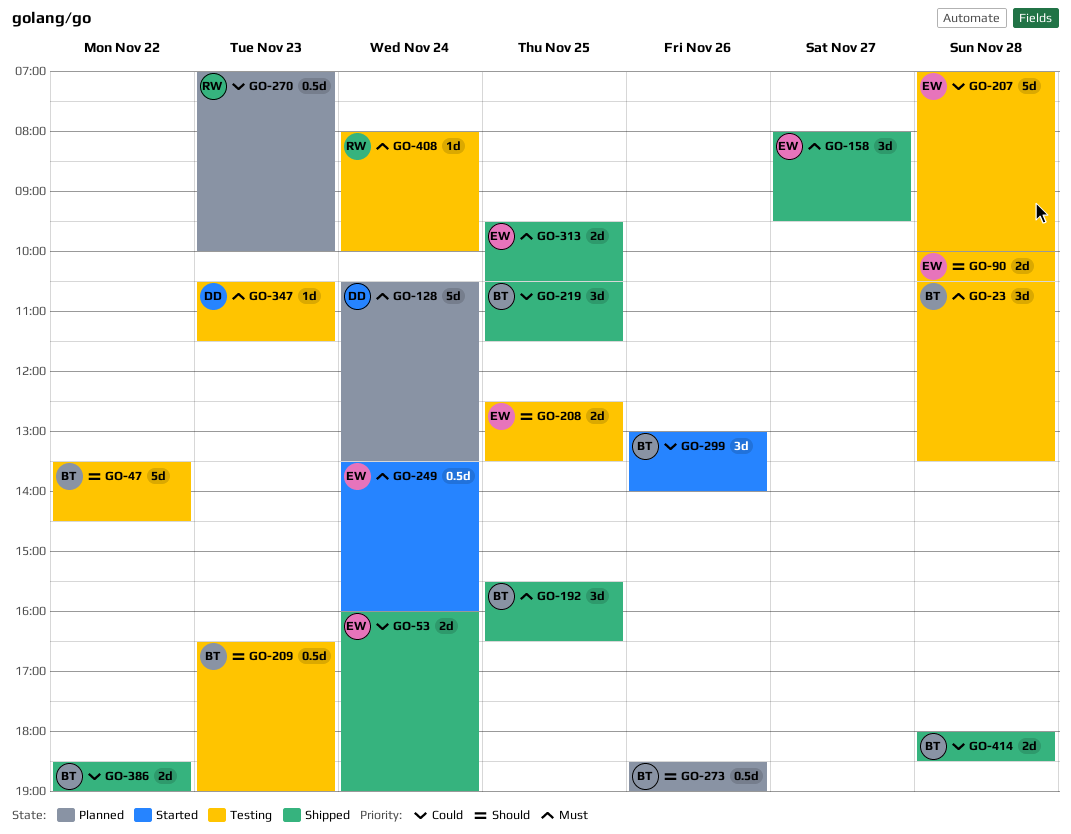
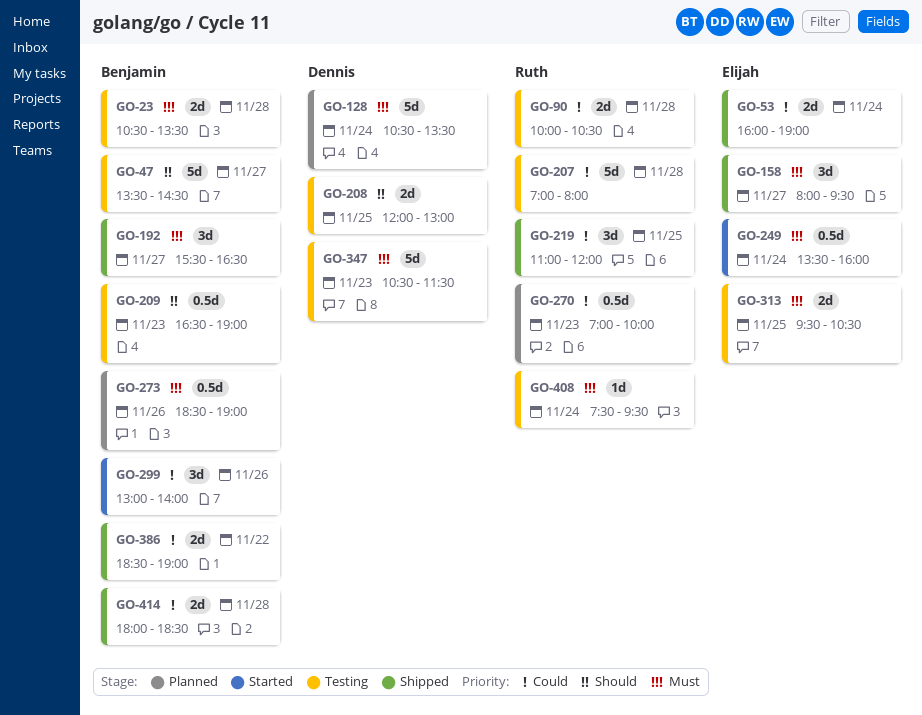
GO-23, estimate: 3d -> 2d
GO-47, day: Nov 22 -> Nov 27
GO-90, owner: Elijah -> Ruth
GO-90, priority: Should -> Could
GO-192, day: Nov 25 -> Nov 27
GO-207, owner: Elijah -> Ruth
GO-207, ends: 10:00 -> 08:00
GO-208, owner: Elijah -> Dennis
GO-208, begins: 12:30 -> 12:00
GO-208, ends: 13:30 -> 13:00
GO-219, owner: Benjamin -> Ruth
GO-219, begins: 10:30 -> 11:00
GO-219, ends: 11:30 -> 12:00
GO-273, priority: Should -> Must
GO-313, status: Shipped -> Testing
GO-347, estimate: 1d -> 5d
GO-408, begins: 08:00 -> 07:30
GO-408, ends: 10:00 -> 09:30

